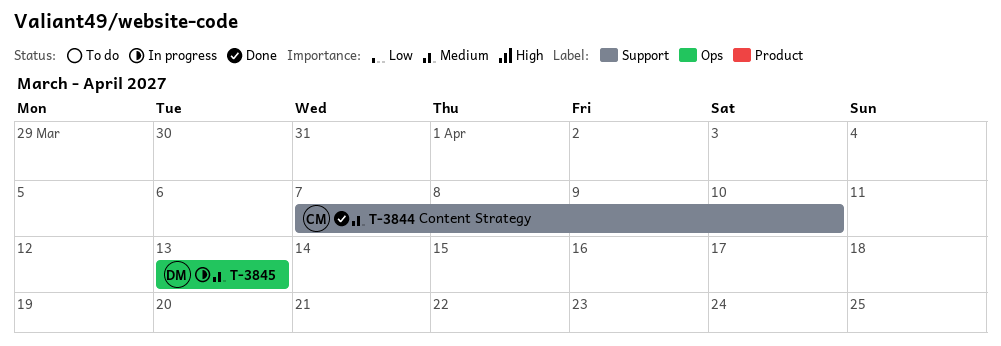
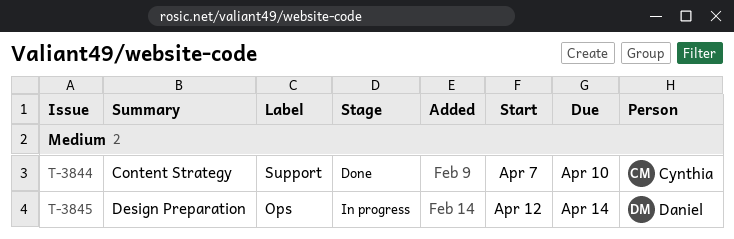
T-3845, start: Apr 13 -> Apr 12
T-3845, due: Apr 13 -> Apr 14

